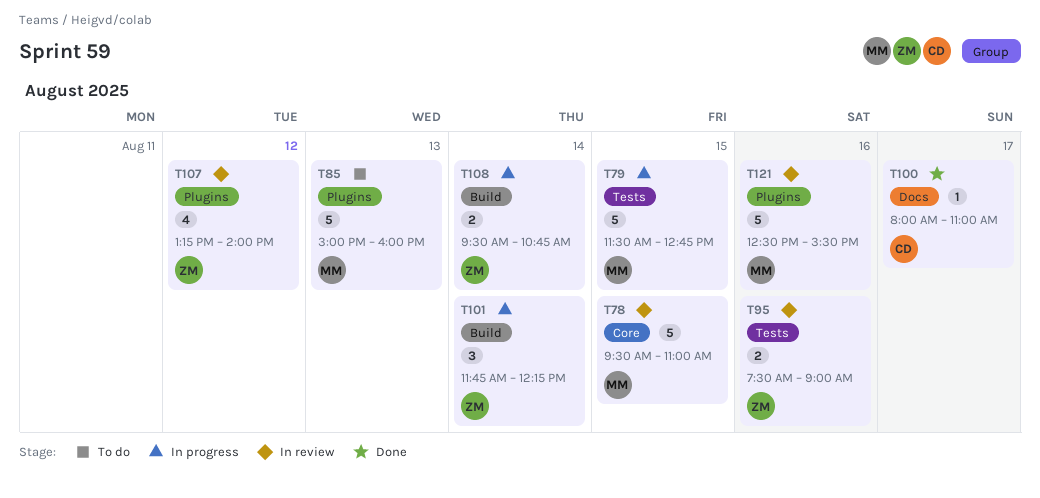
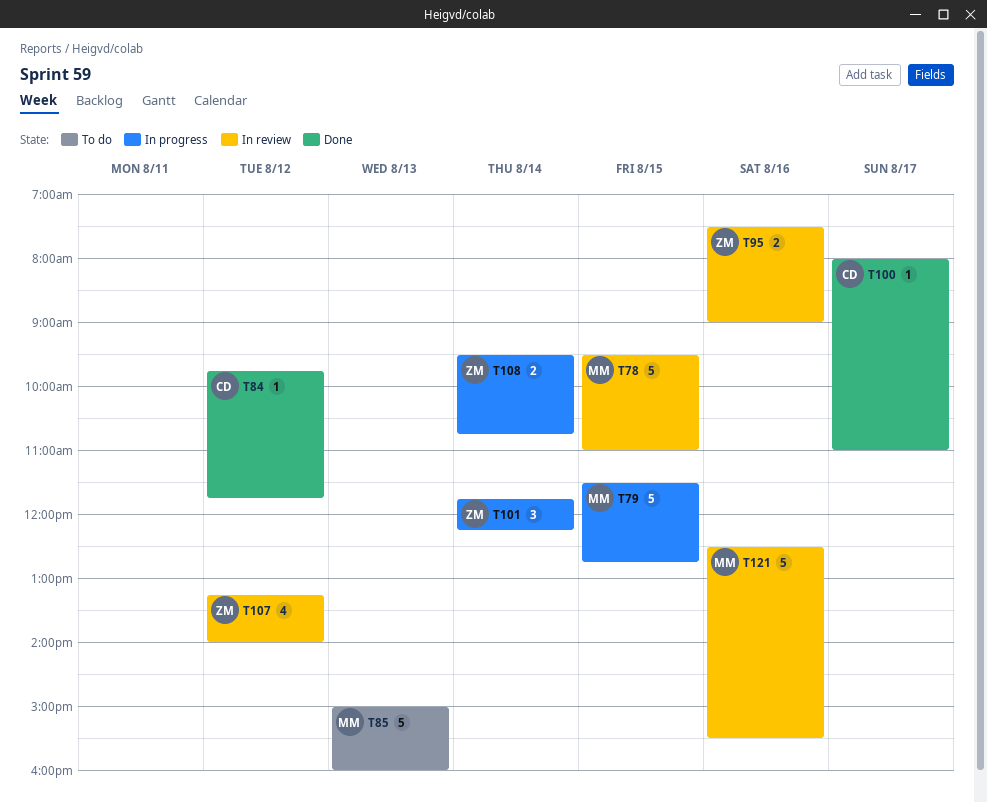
T84: none -> present

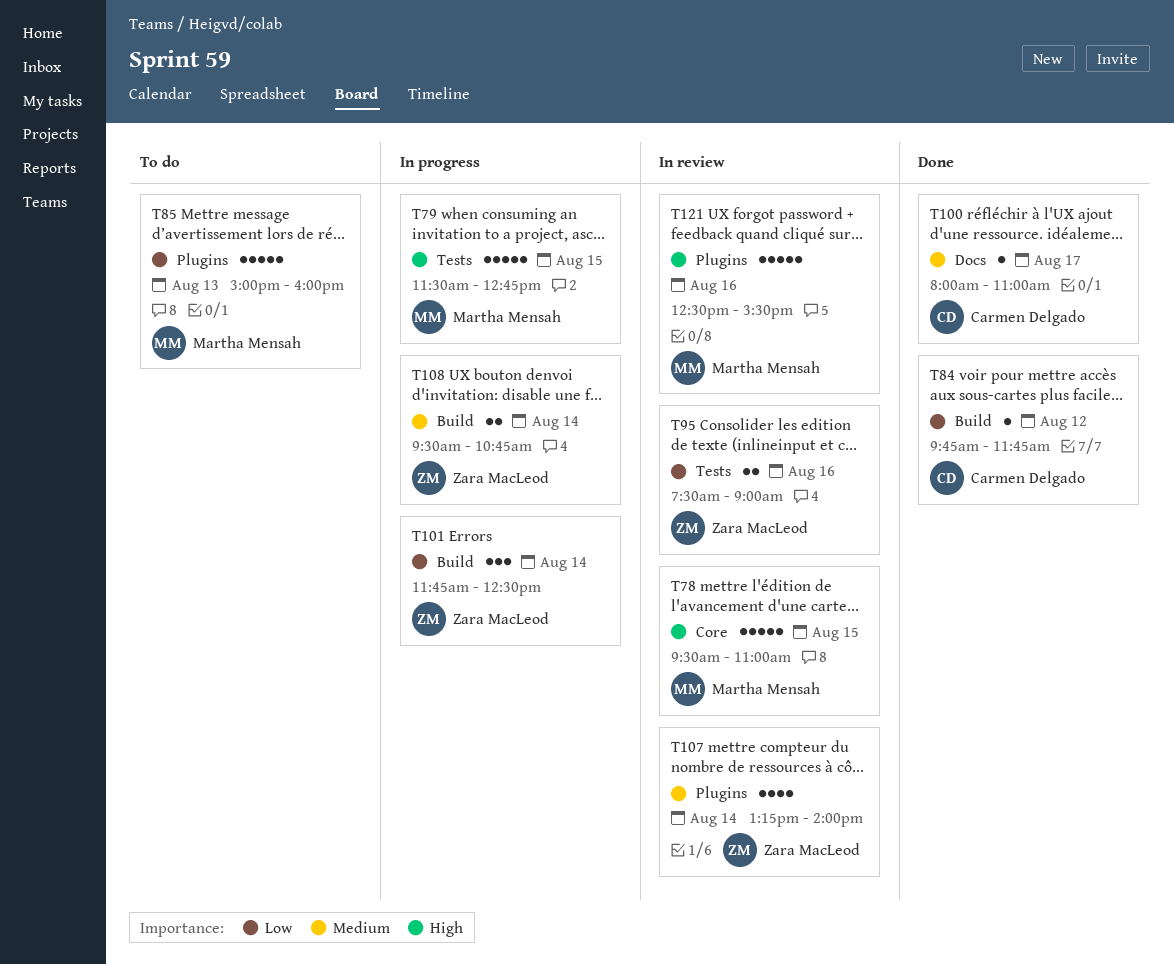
T101, ends: 12:15 -> 12:30
T107, day: Aug 12 -> Aug 14

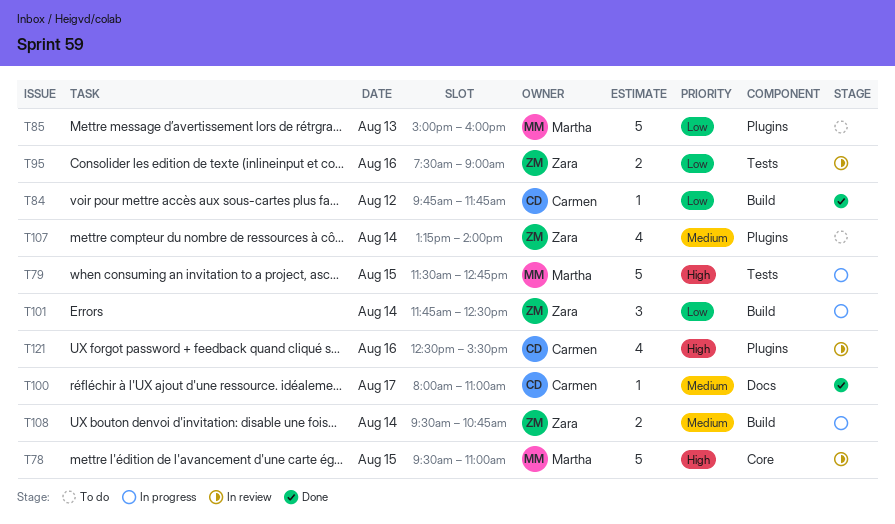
T107, status: In review -> To do
T121, owner: Martha Mensah -> Carmen Delgado
T121, estimate: 5 -> 4

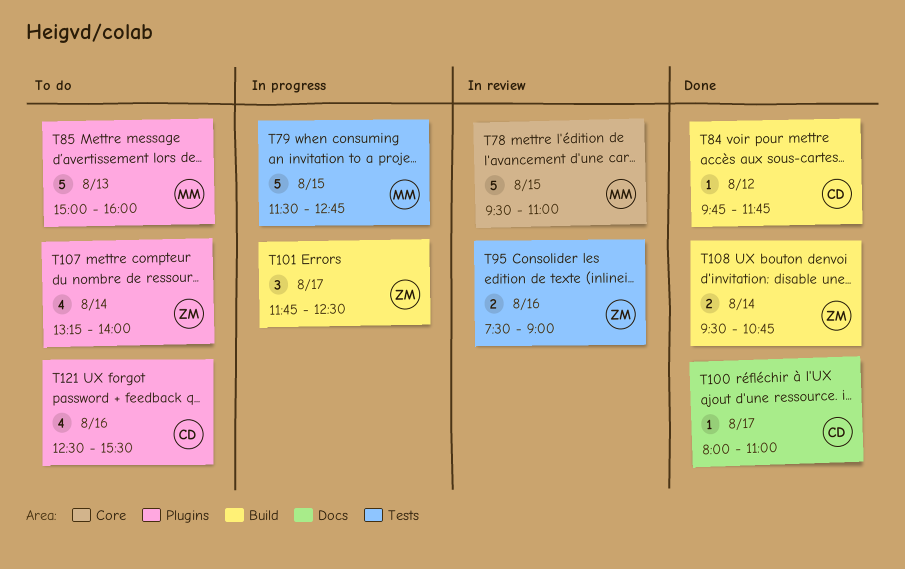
T101, day: Aug 14 -> Aug 17
T108, status: In progress -> Done
T121, status: In review -> To do

